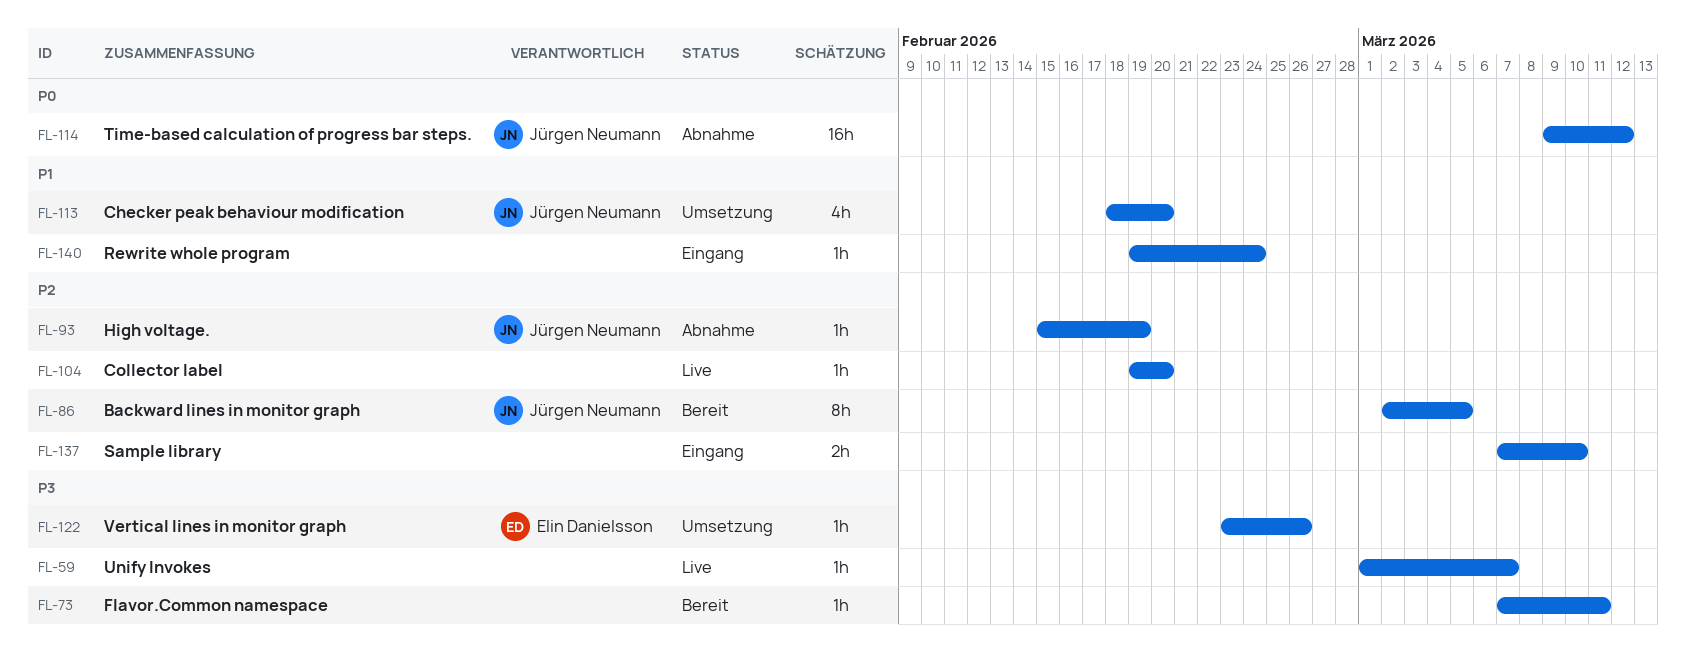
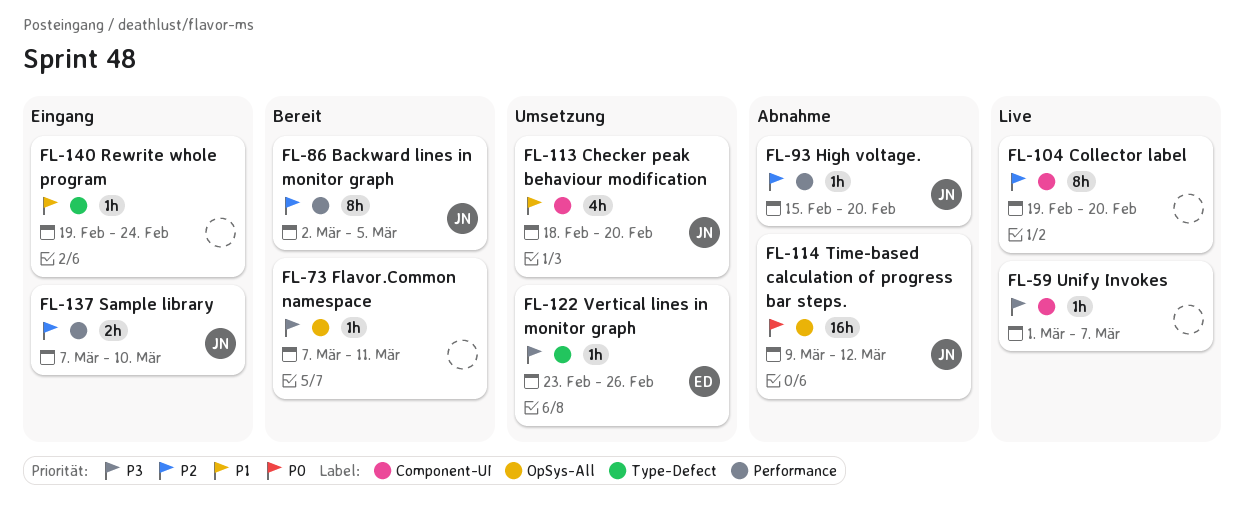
FL-93, due: Feb 19 -> Feb 20
FL-104, estimate: 1h -> 8h
FL-137, owner: none -> Jürgen Neumann

